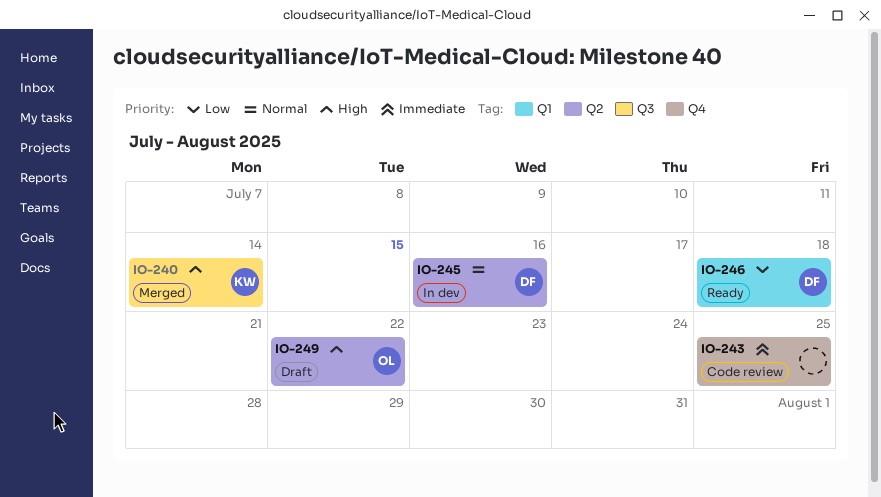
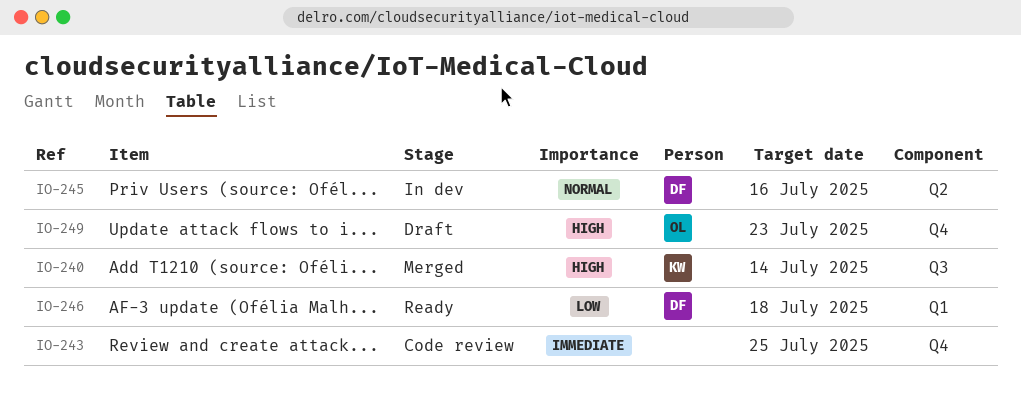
IO-249, label: Q2 -> Q4
IO-249, due: Jul 22 -> Jul 23

